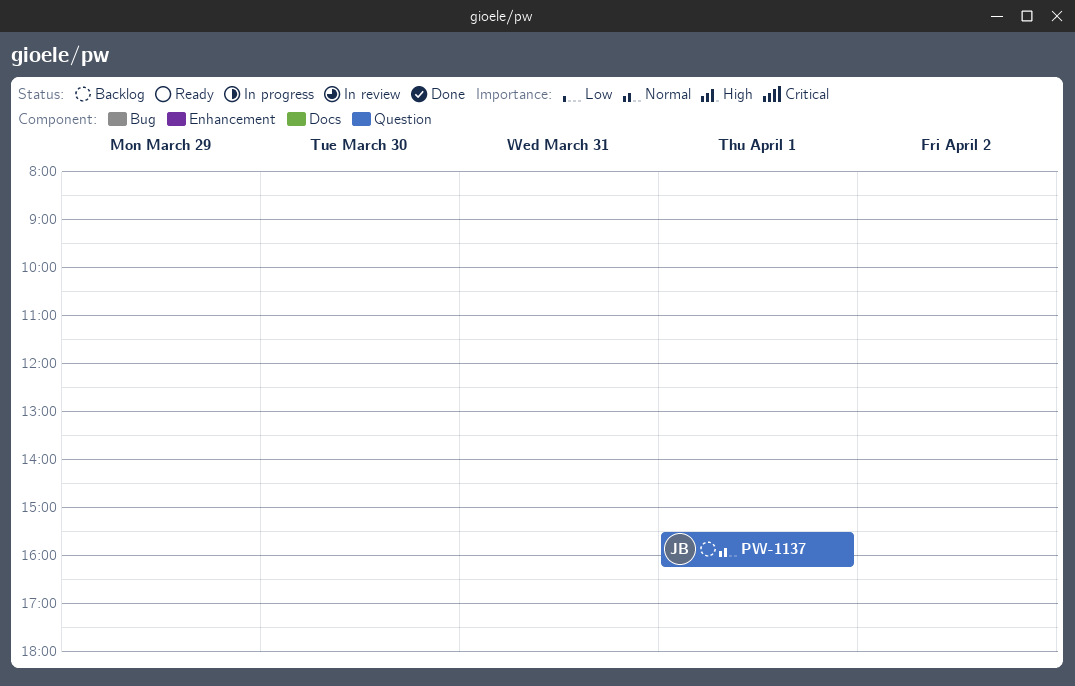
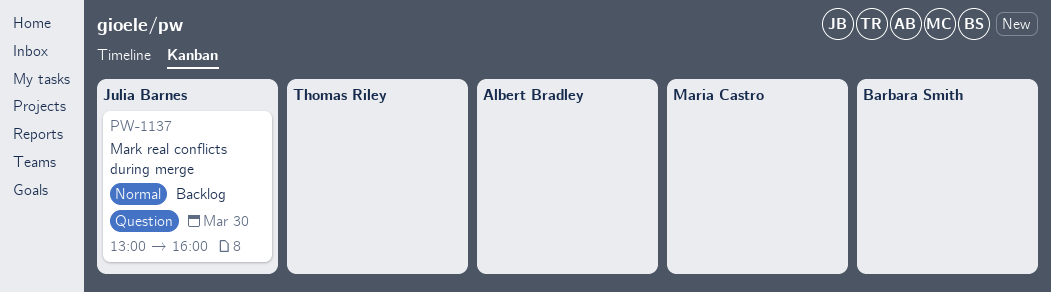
PW-1137, day: Apr 1 -> Mar 30
PW-1137, begins: 15:30 -> 13:00
PW-1137, ends: 16:15 -> 16:00

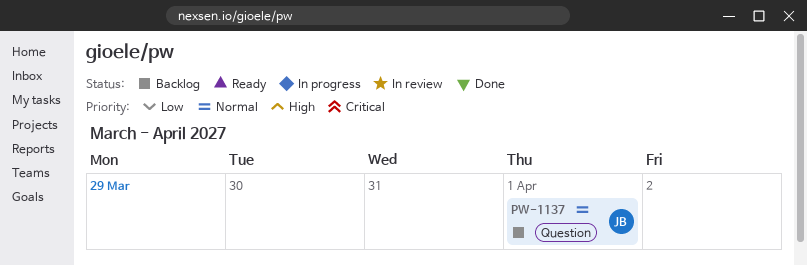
PW-1137, day: Mar 30 -> Apr 1

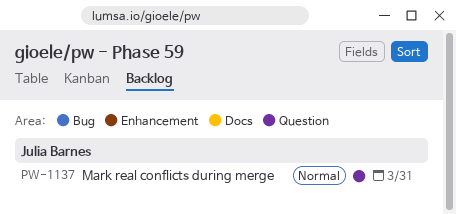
PW-1137, day: Apr 1 -> Mar 31

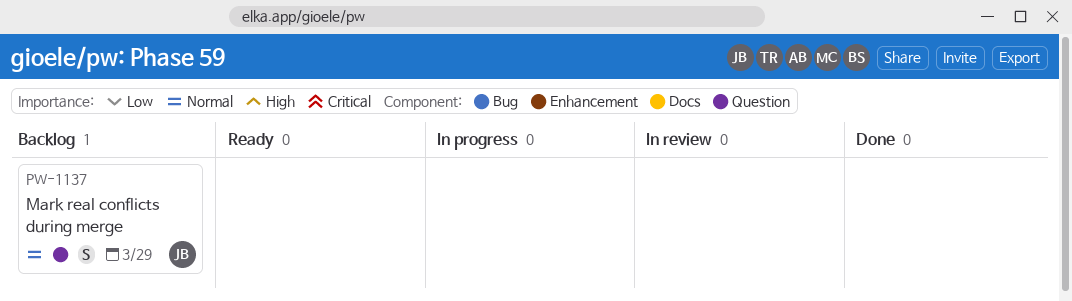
PW-1137, day: Mar 31 -> Mar 29

